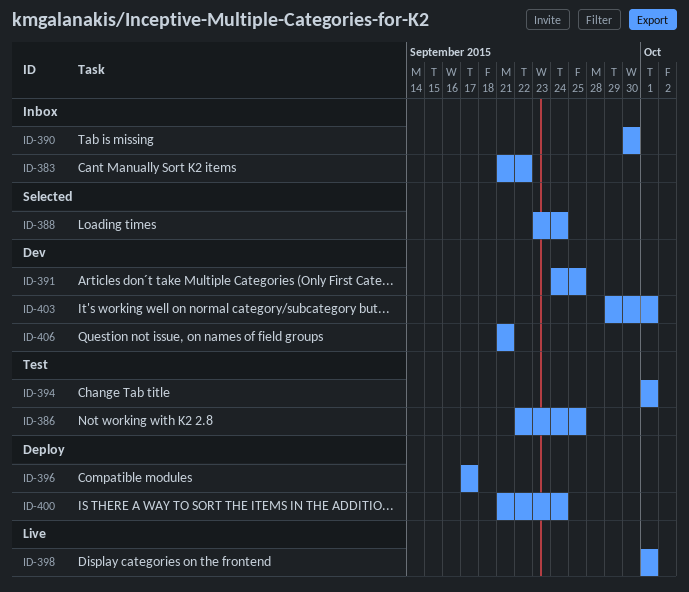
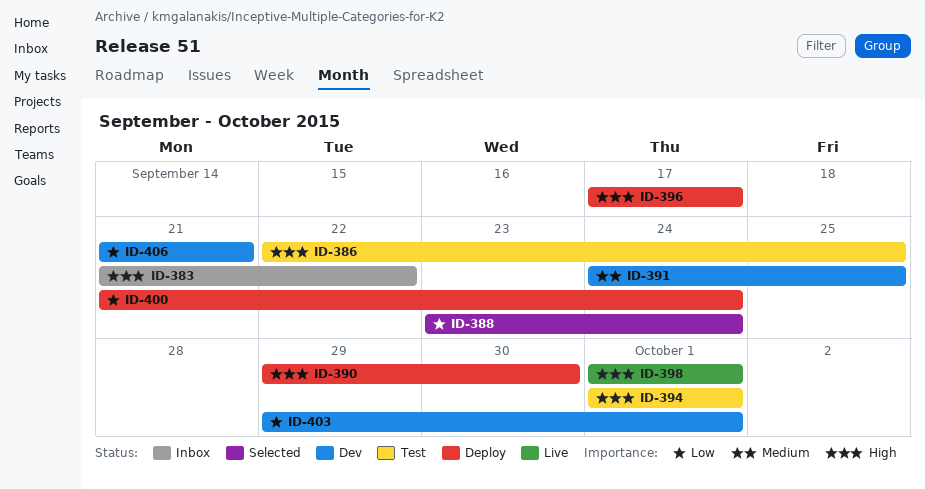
ID-390, status: Inbox -> Deploy
ID-390, start: Sep 30 -> Sep 29

